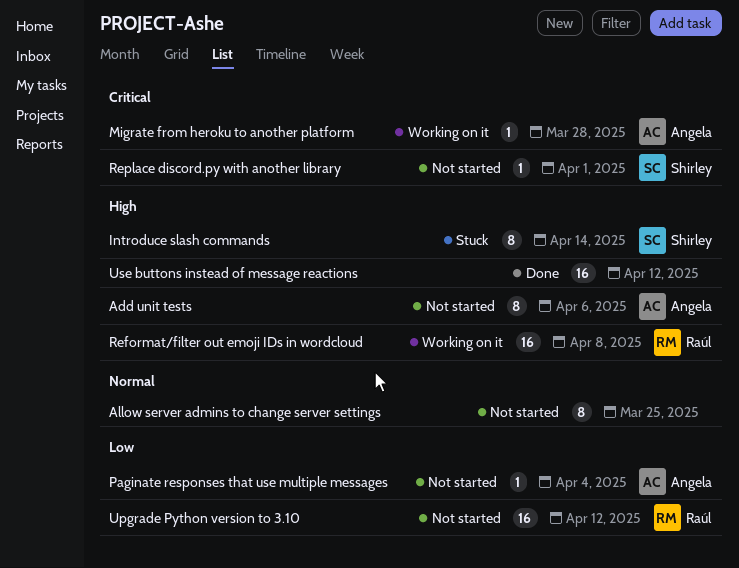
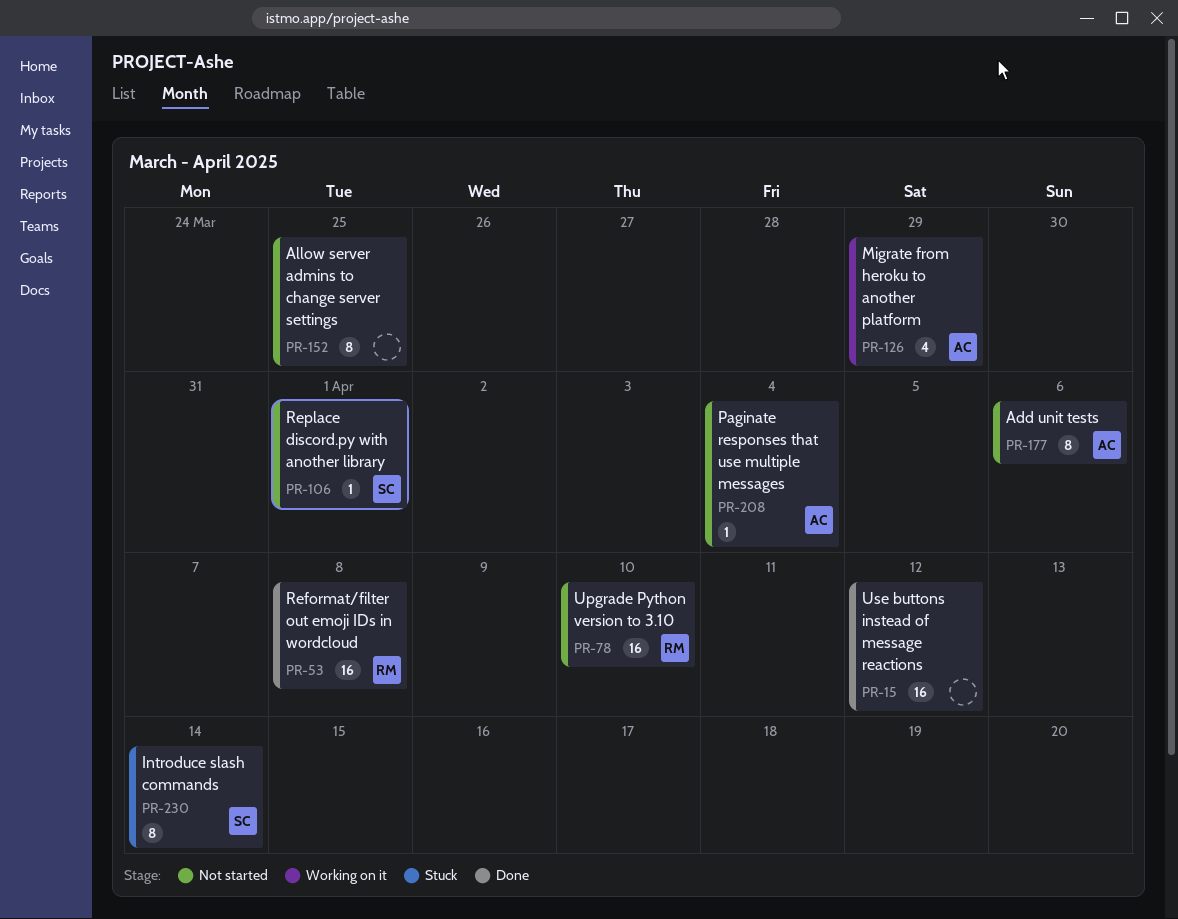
Migrate from heroku to another platform, estimate: 1 -> 4
Migrate from heroku to another platform, due: Mar 28 -> Mar 29
Reformat/filter out emoji IDs in wordcloud, status: Working on it -> Done
Upgrade Python version to 3.10, due: Apr 12 -> Apr 10

